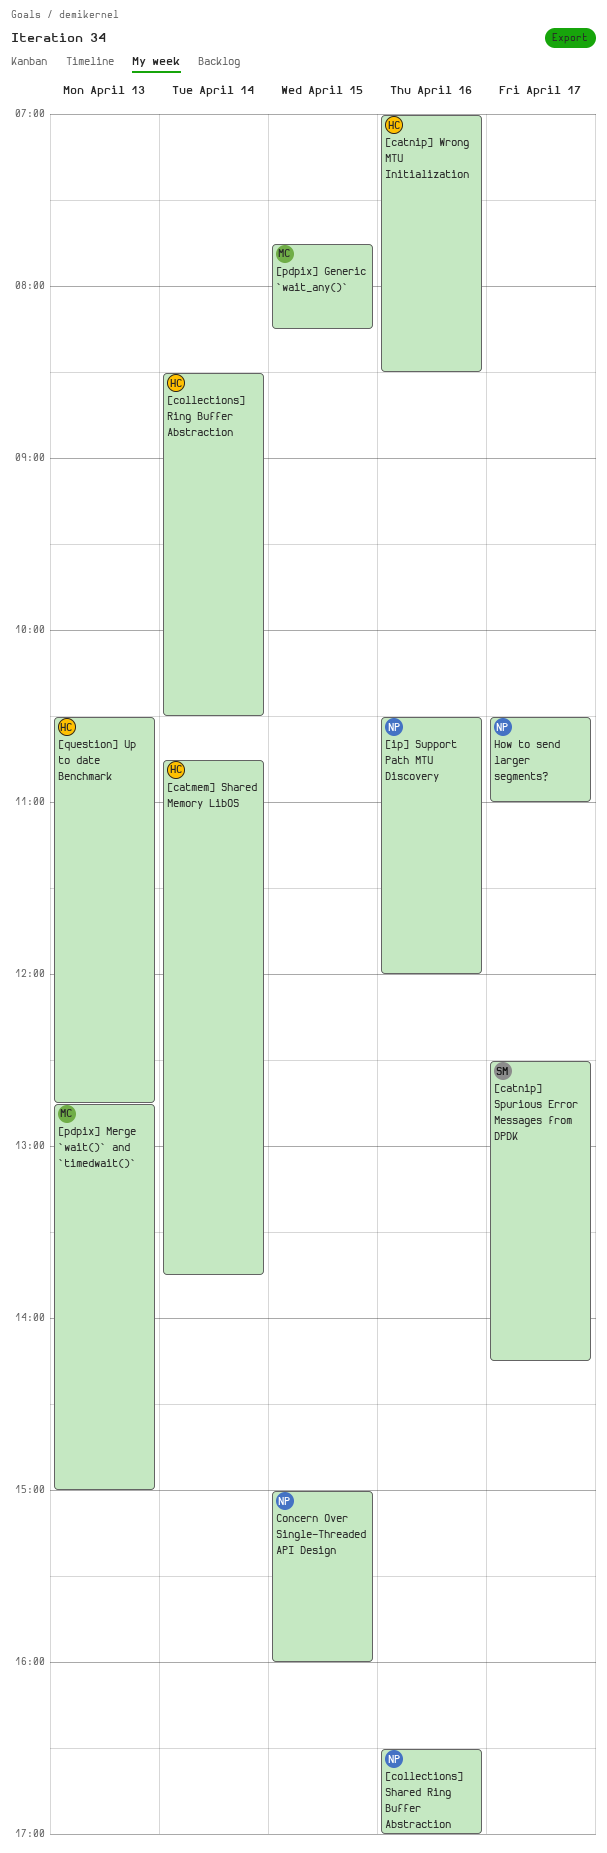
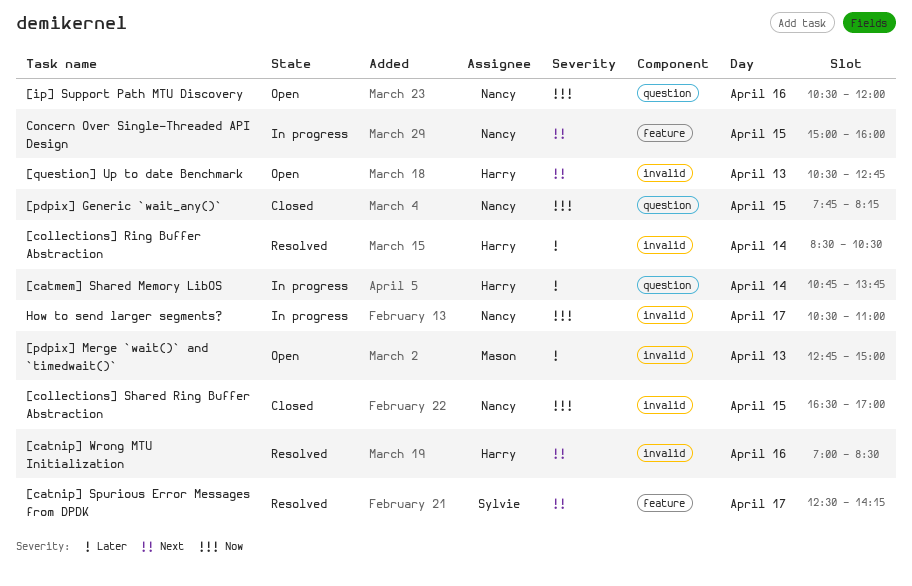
[collections] Shared Ring Buffer Abstraction, day: Apr 16 -> Apr 15
[pdpix] Generic `wait_any()`, owner: Mason -> Nancy

